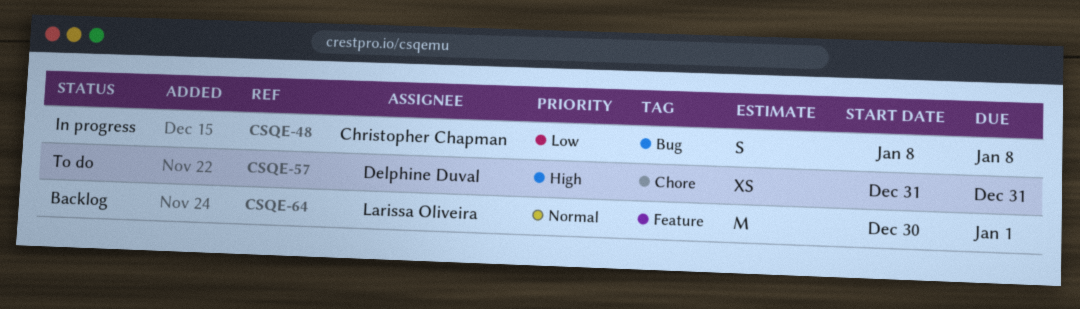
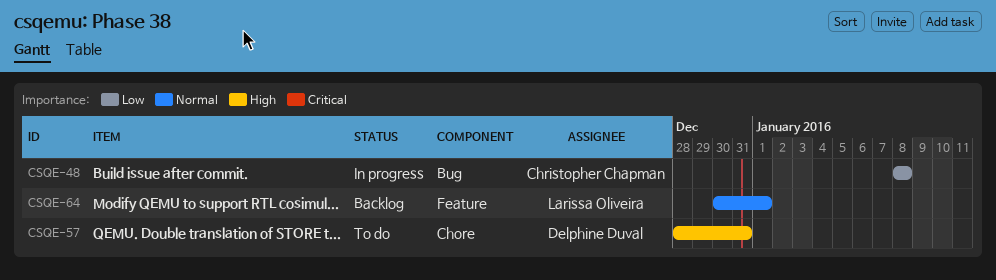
CSQE-57, start: Dec 31 -> Dec 28

